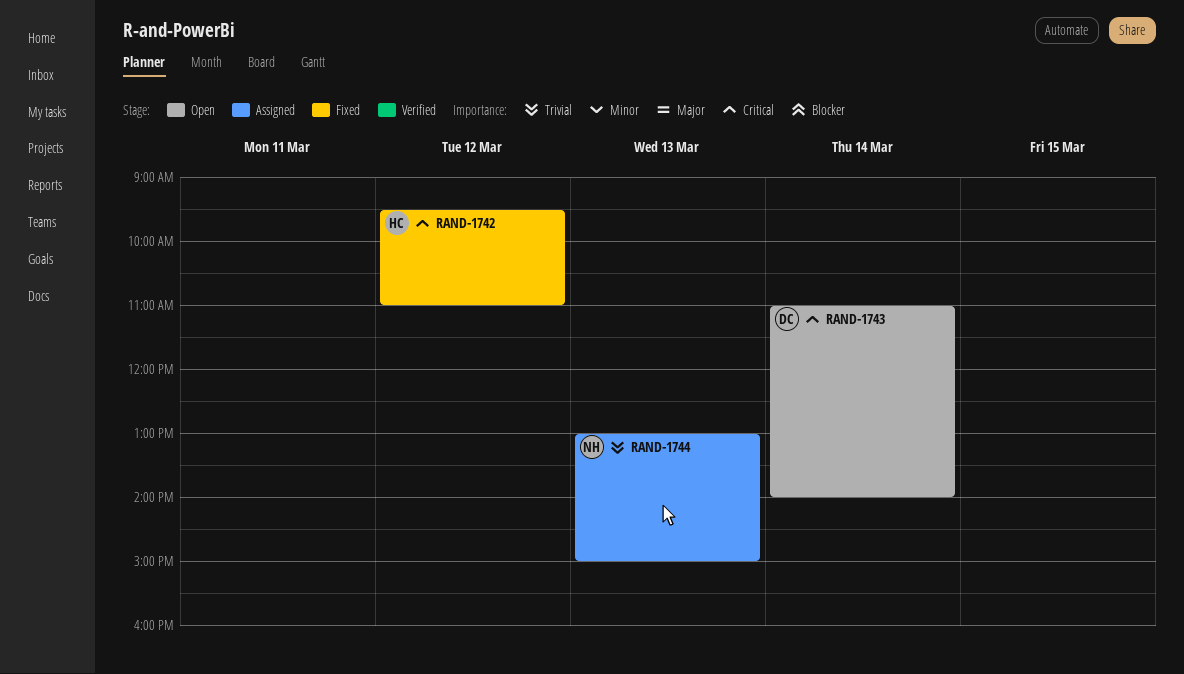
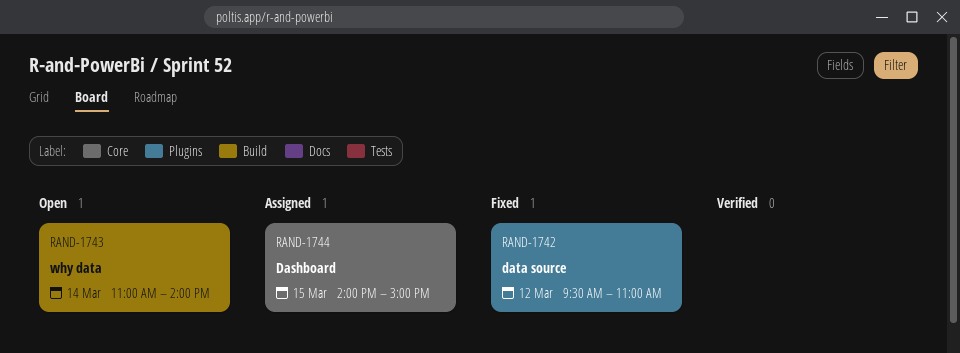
RAND-1744, day: Mar 13 -> Mar 15
RAND-1744, begins: 13:00 -> 14:00

